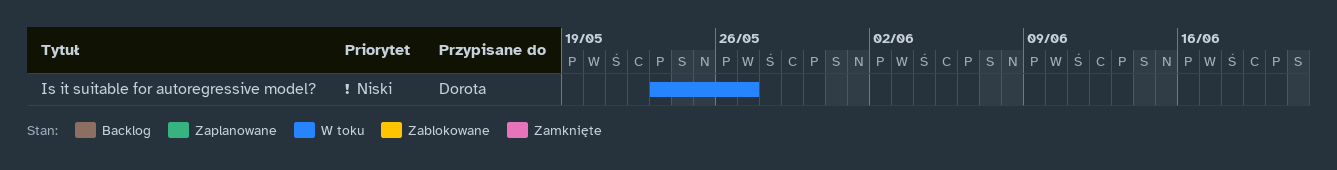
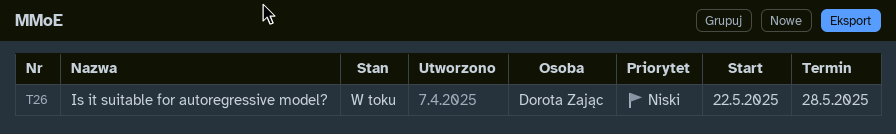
Is it suitable for autoregressive model?, start: May 23 -> May 22
Is it suitable for autoregressive model?, due: May 27 -> May 28

